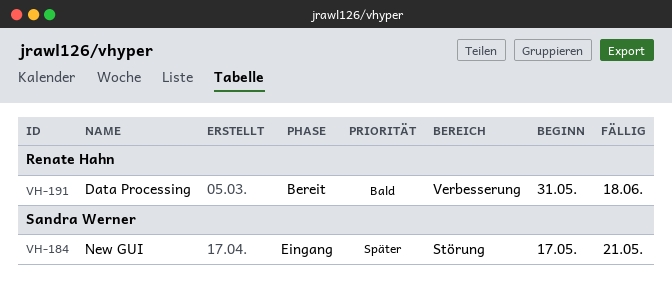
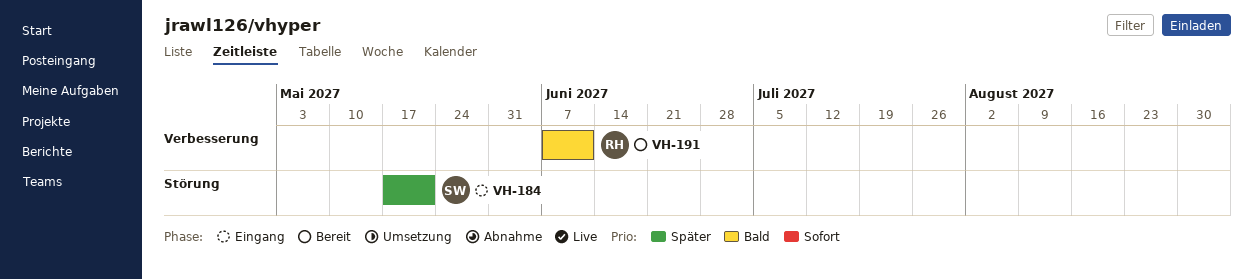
VH-191, start: May 31 -> Jun 7
VH-191, due: Jun 18 -> Jun 11

